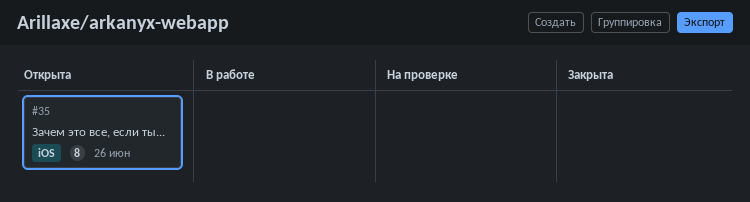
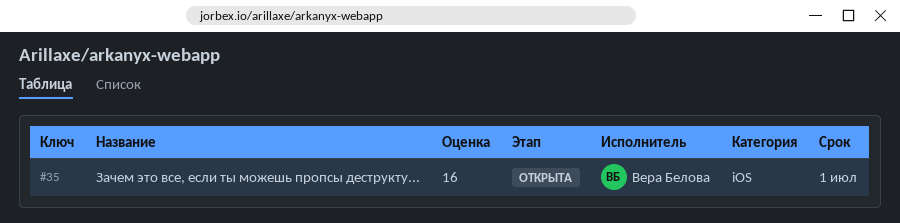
#35, estimate: 8 -> 16
#35, due: Jun 26 -> Jul 1

